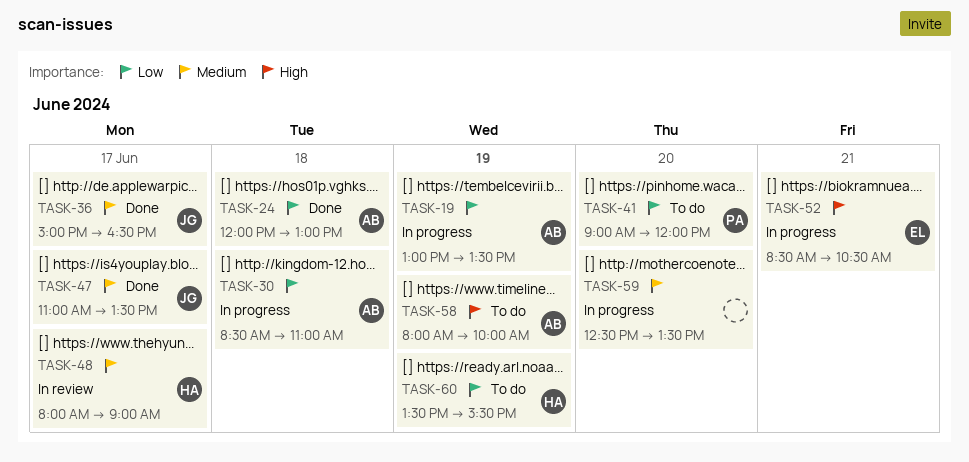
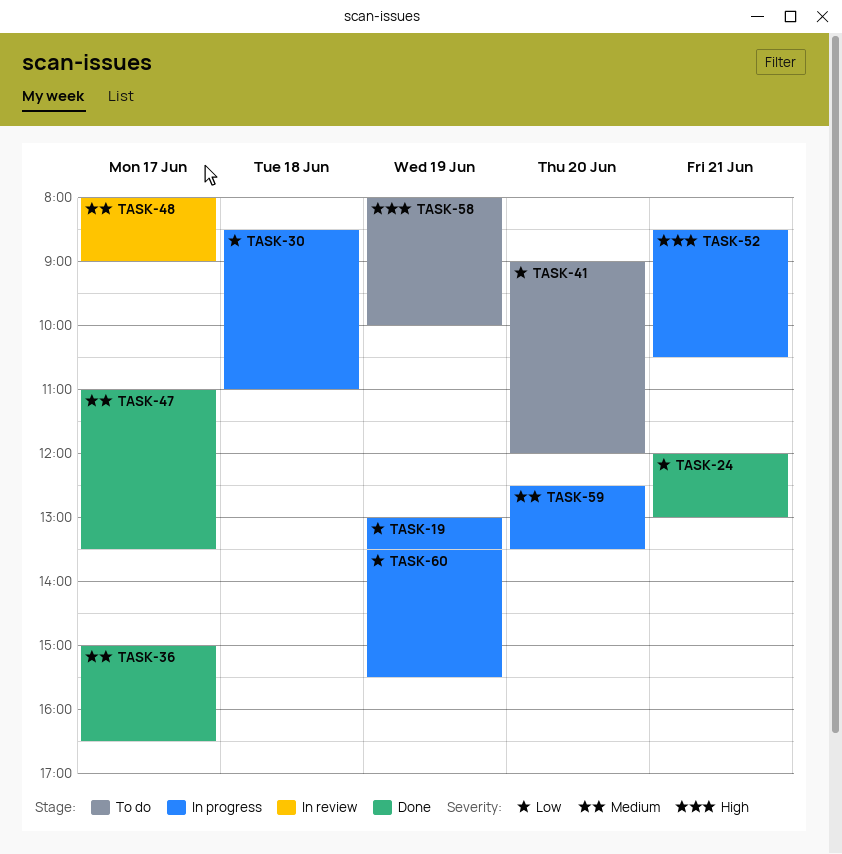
TASK-24, day: Jun 18 -> Jun 21
TASK-60, status: To do -> In progress

